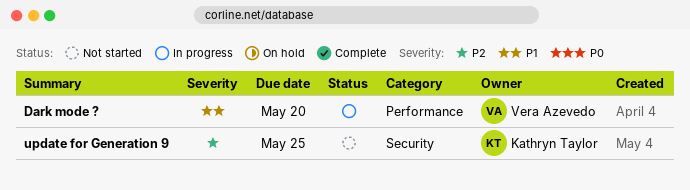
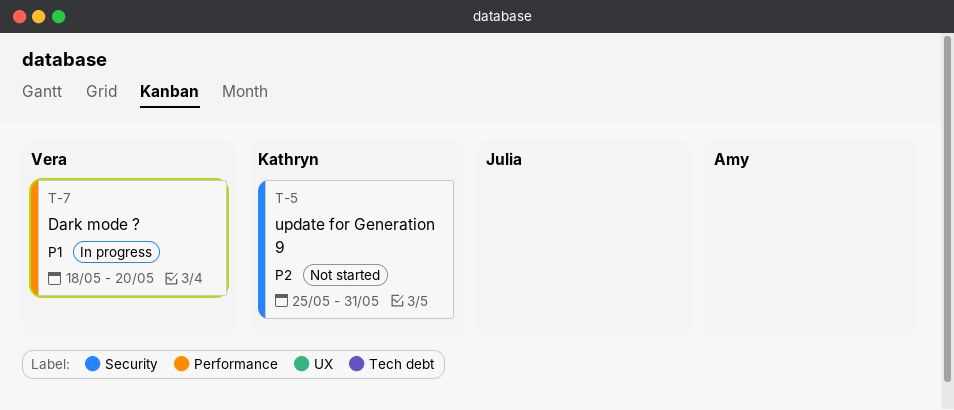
update for Generation 9, due: May 25 -> May 31

